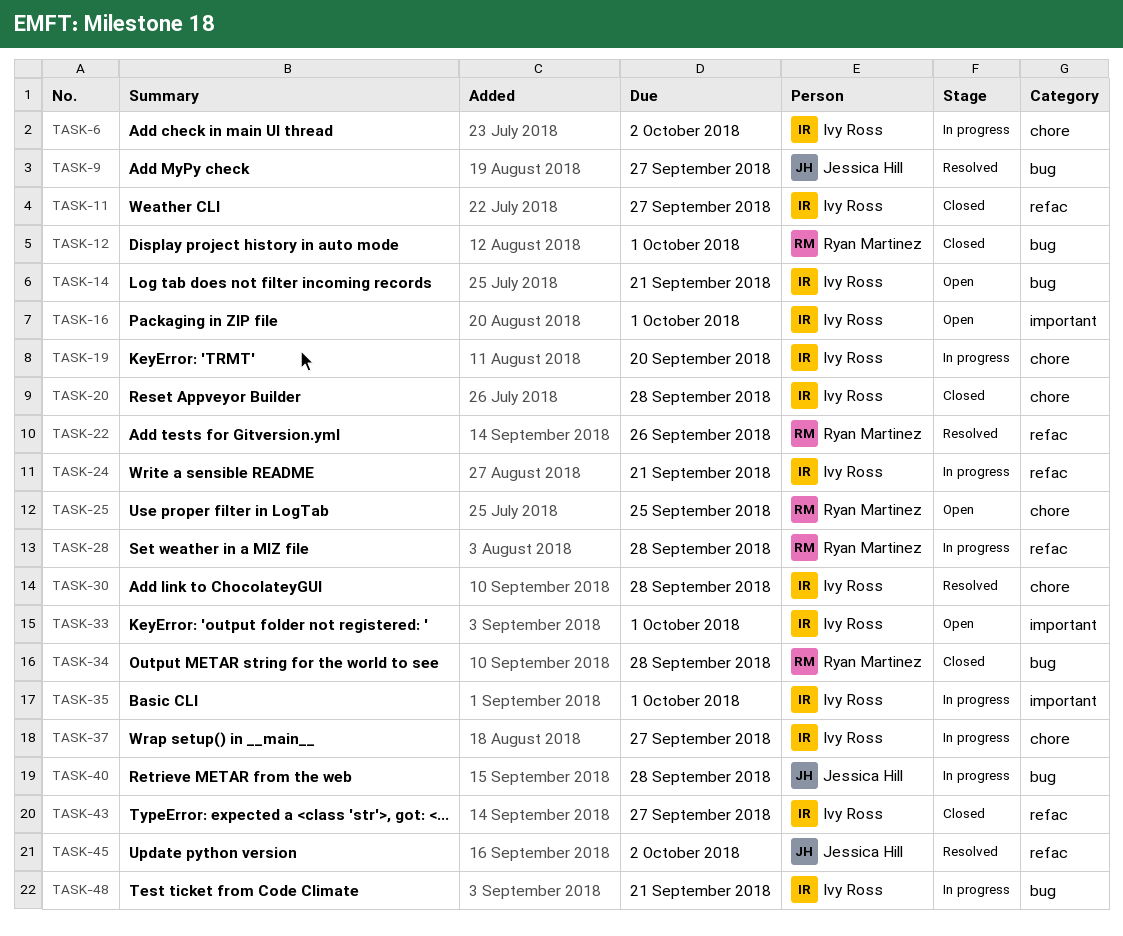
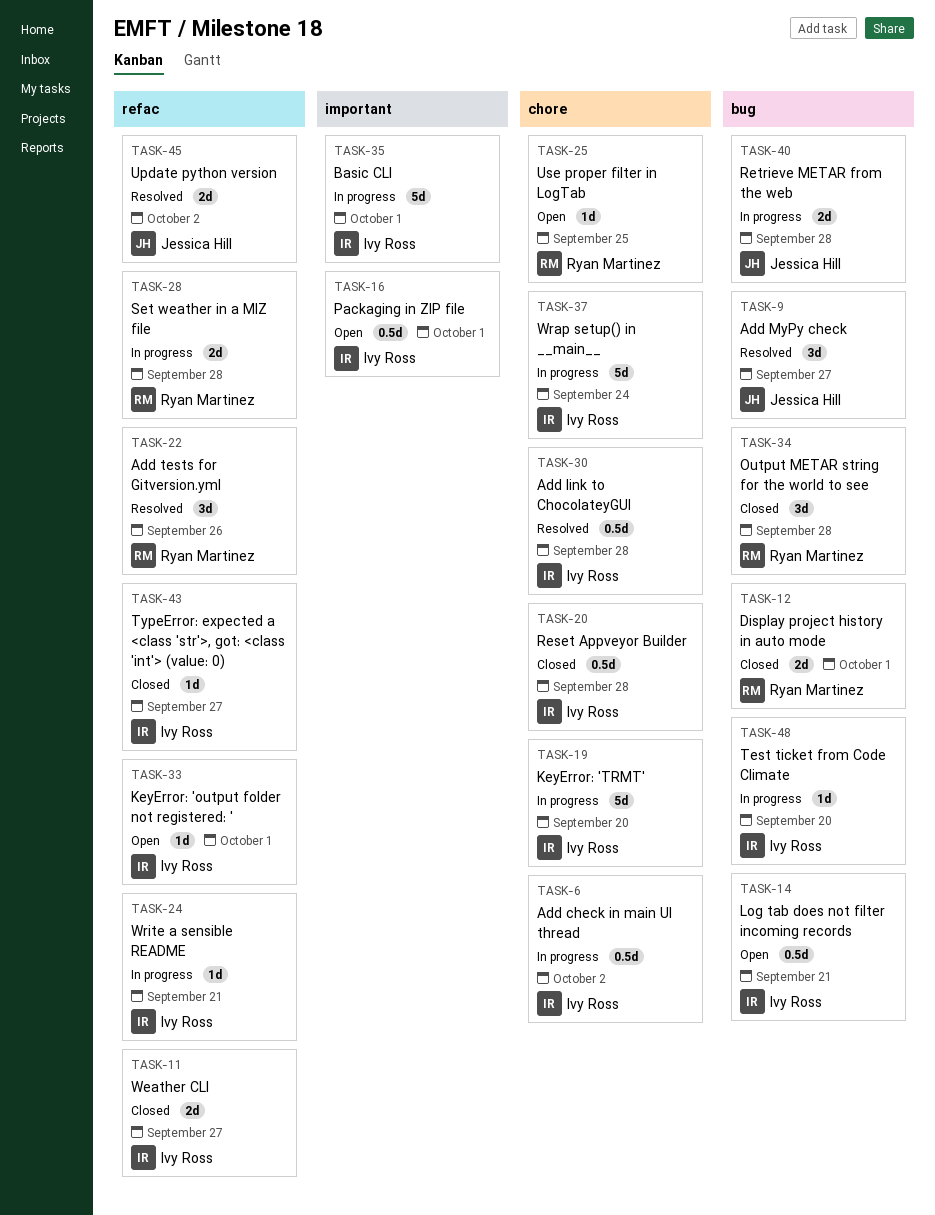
TASK-33, label: important -> refac
TASK-37, due: Sep 27 -> Sep 24
TASK-48, due: Sep 21 -> Sep 20

